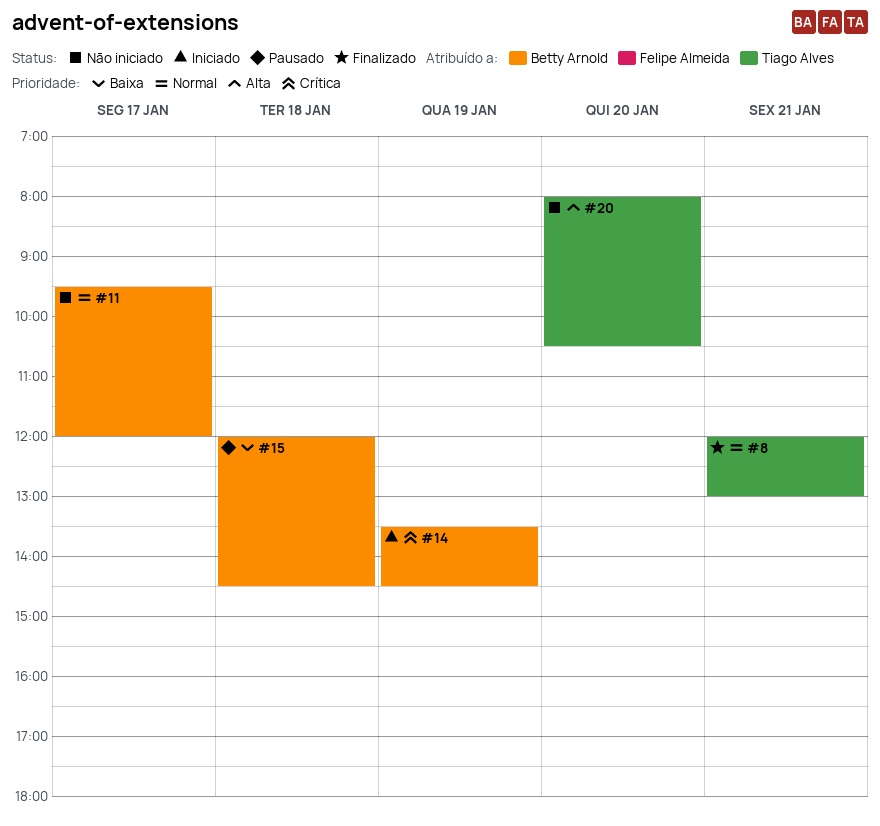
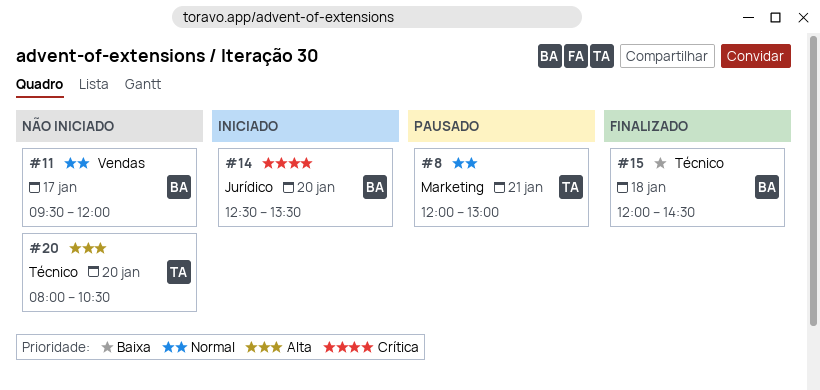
#8, status: Finalizado -> Pausado
#14, day: Jan 19 -> Jan 20
#14, begins: 13:30 -> 12:30
#14, ends: 14:30 -> 13:30
#15, status: Pausado -> Finalizado

